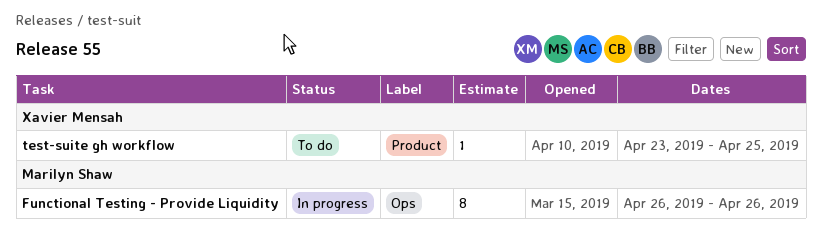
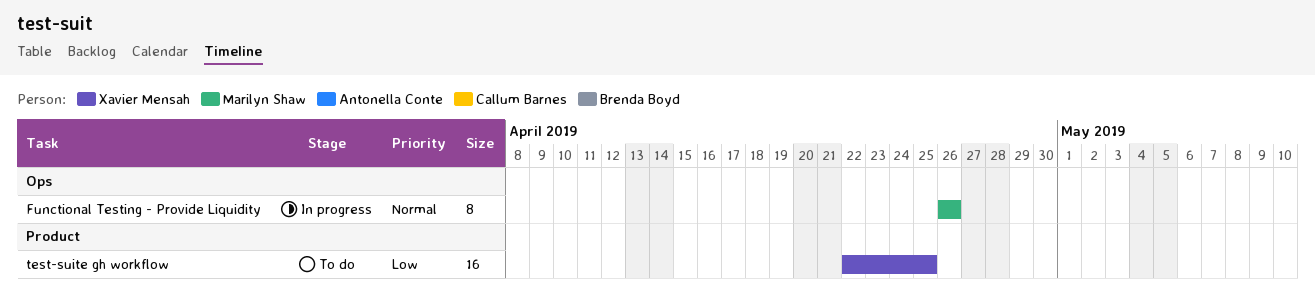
test-suite gh workflow, estimate: 1 -> 16
test-suite gh workflow, start: Apr 23 -> Apr 22

